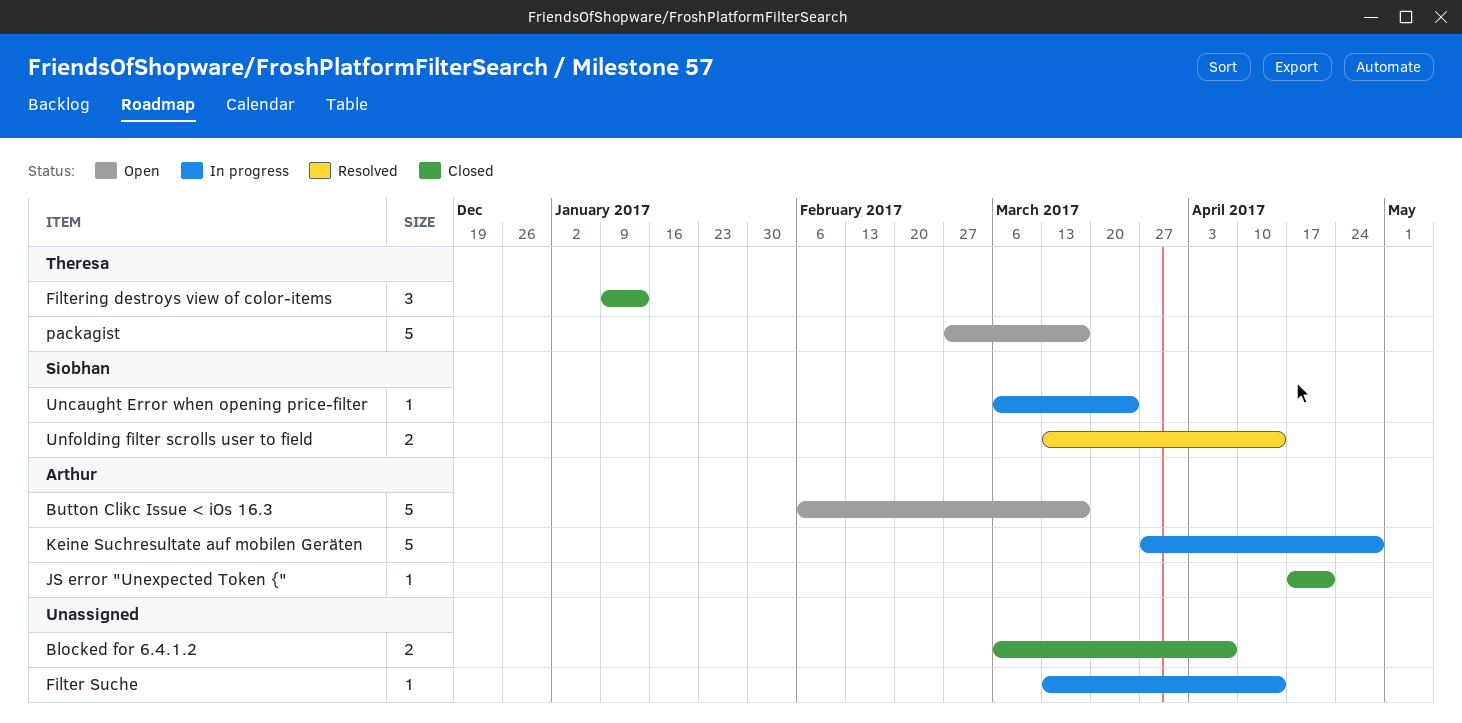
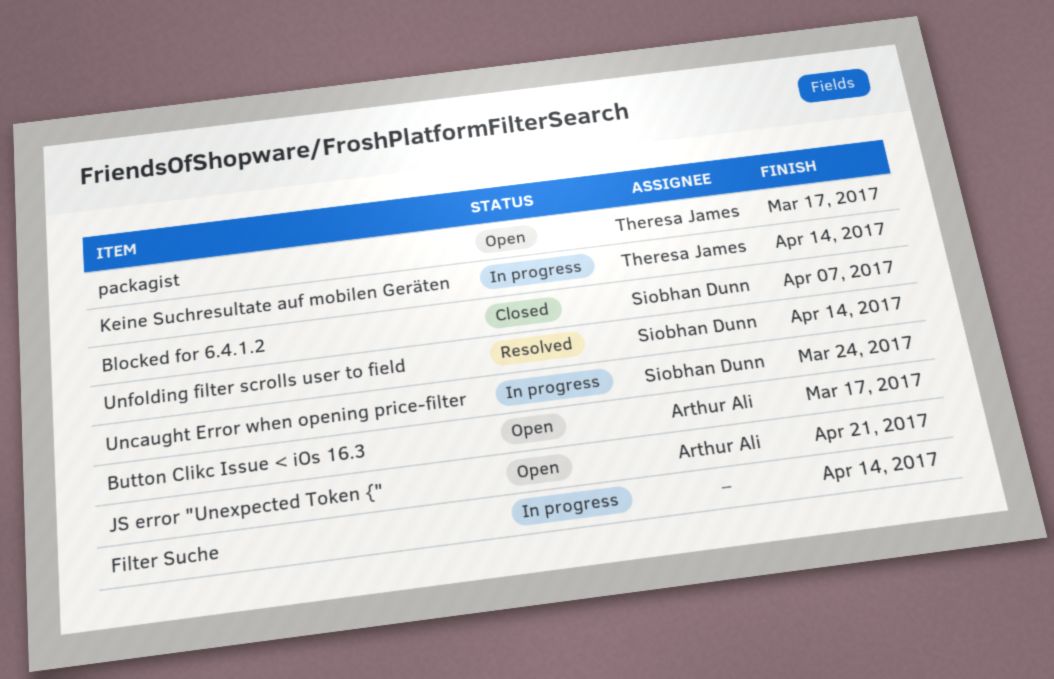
Blocked for 6.4.1.2, owner: none -> Siobhan Dunn
Filtering destroys view of color-items: present -> none
JS error "Unexpected Token {", status: Closed -> Open
Keine Suchresultate auf mobilen Geräten, owner: Arthur Ali -> Theresa James
Keine Suchresultate auf mobilen Geräten, due: Apr 28 -> Apr 14

